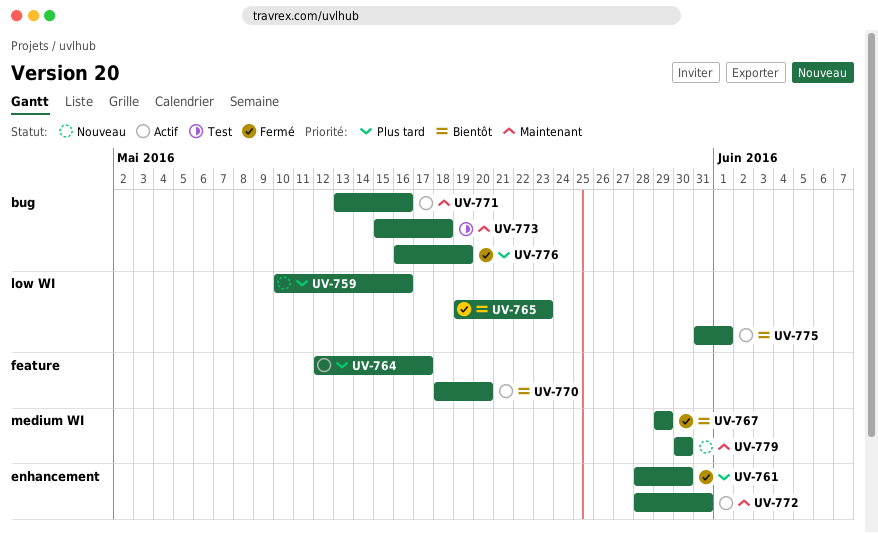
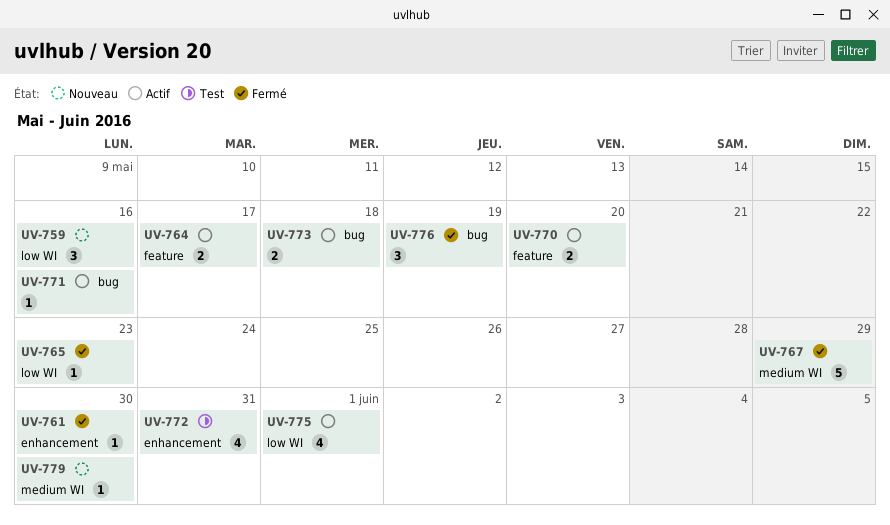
UV-772, status: Actif -> Test
UV-773, status: Test -> Actif

